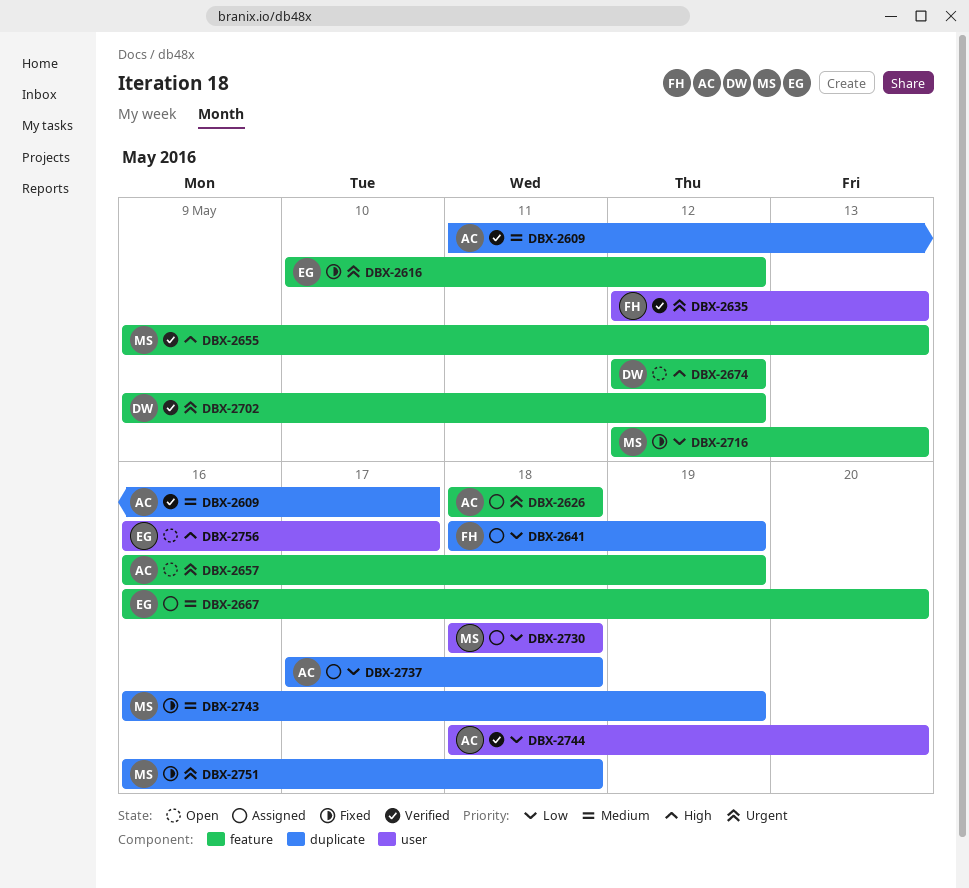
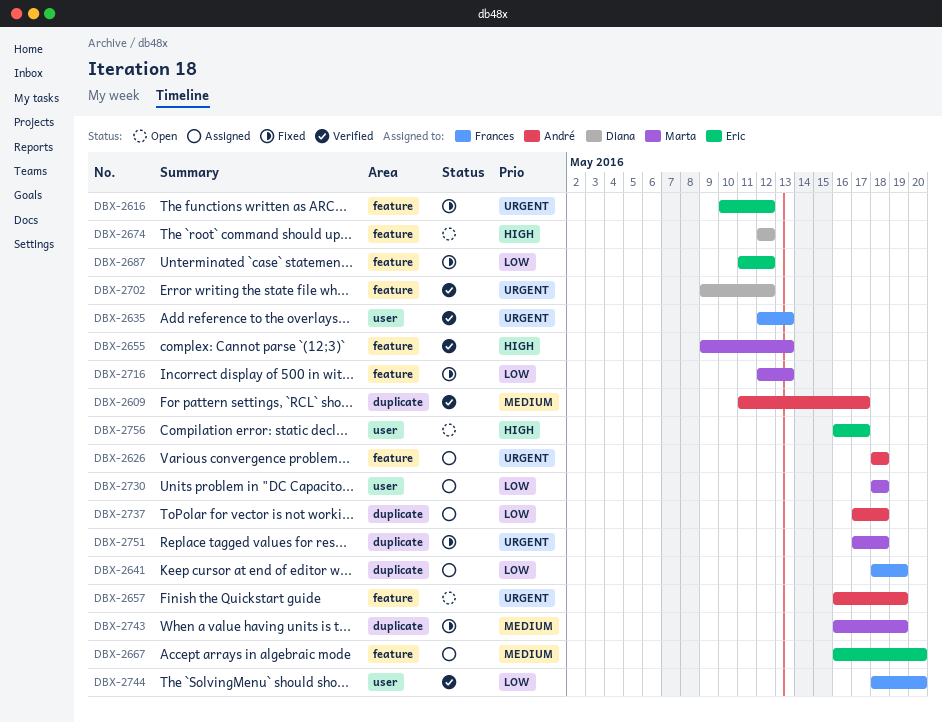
DBX-2687: none -> present
DBX-2744, owner: André -> Frances
DBX-2751, start: May 16 -> May 17

